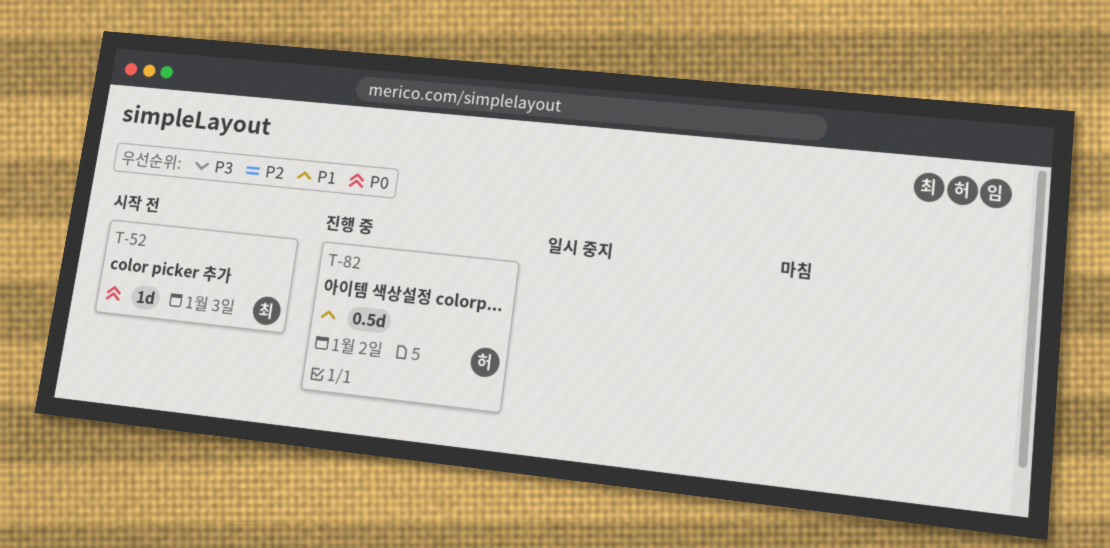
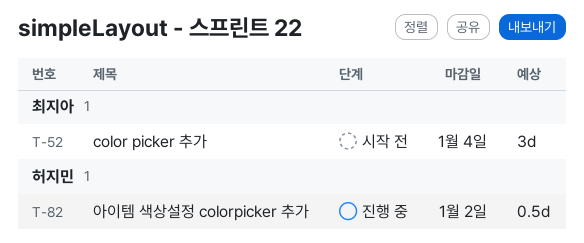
T-52, estimate: 1d -> 3d
T-52, due: Jan 3 -> Jan 4

